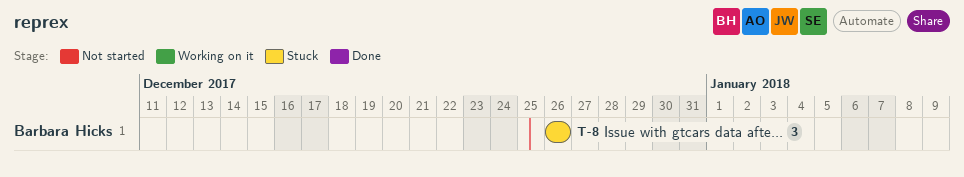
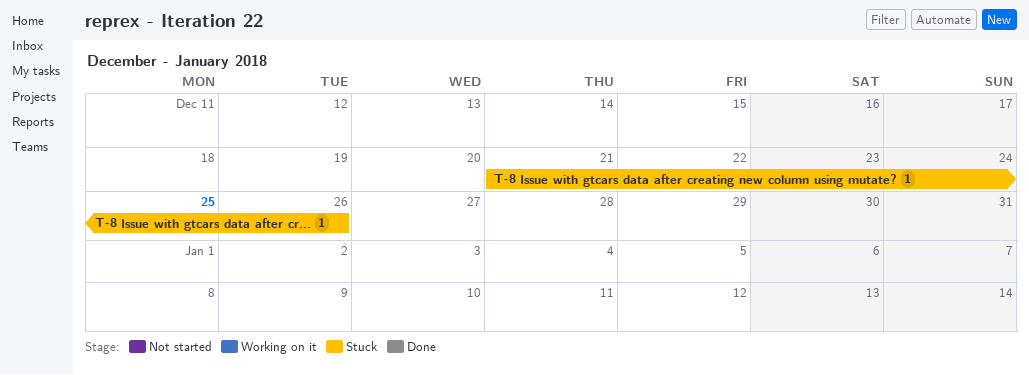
T-8, estimate: 3 -> 1
T-8, start: Dec 26 -> Dec 21

